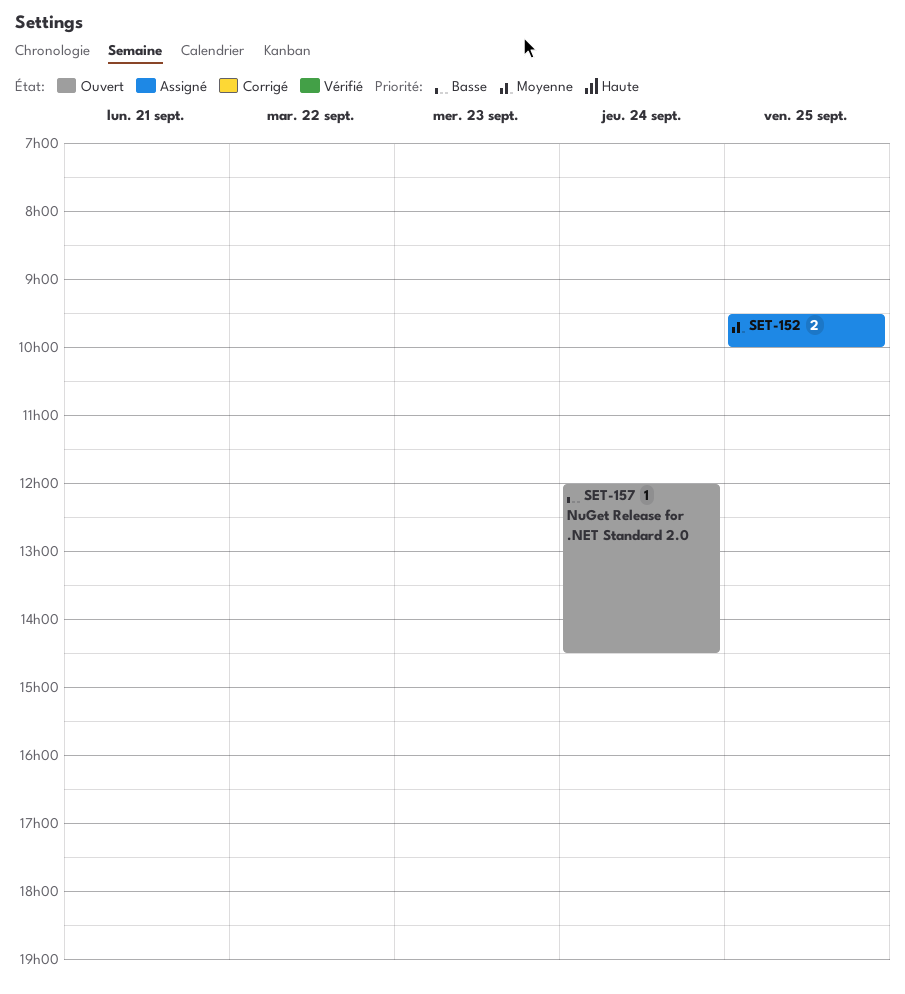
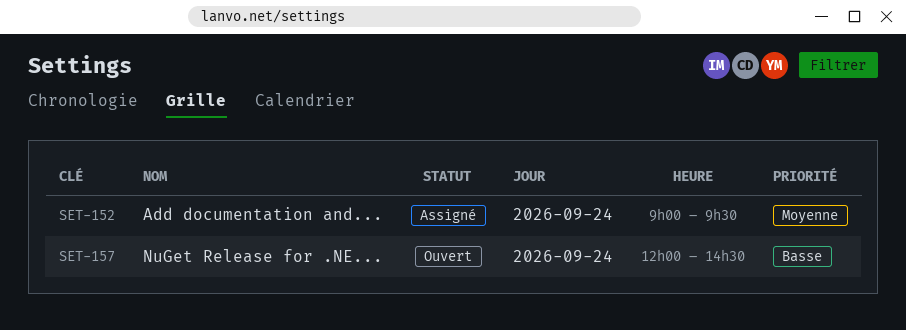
SET-152, day: Sep 25 -> Sep 24
SET-152, begins: 09:30 -> 09:00
SET-152, ends: 10:00 -> 09:30

